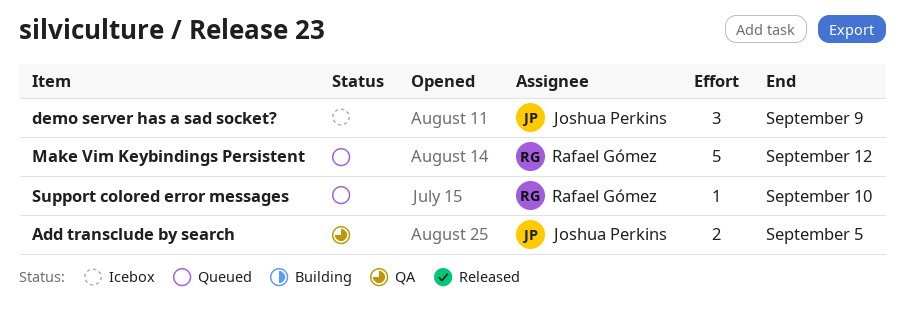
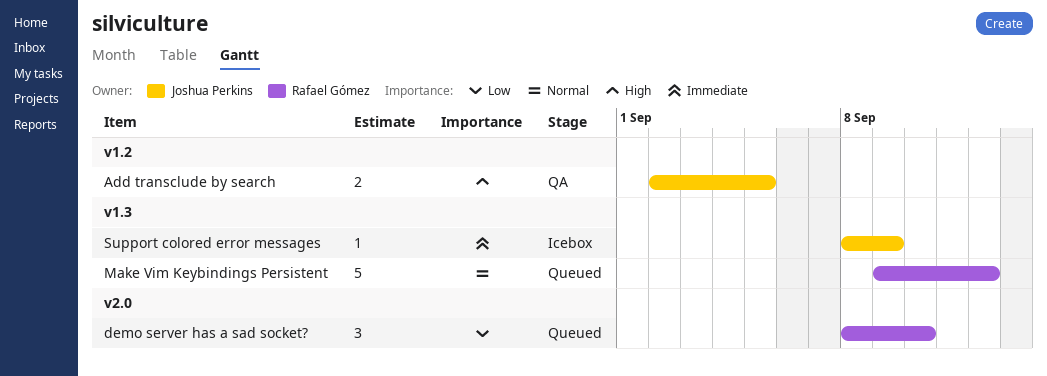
demo server has a sad socket?, status: Icebox -> Queued
demo server has a sad socket?, owner: Joshua Perkins -> Rafael Gómez
demo server has a sad socket?, due: Sep 9 -> Sep 10
Support colored error messages, status: Queued -> Icebox
Support colored error messages, owner: Rafael Gómez -> Joshua Perkins
Support colored error messages, due: Sep 10 -> Sep 9

